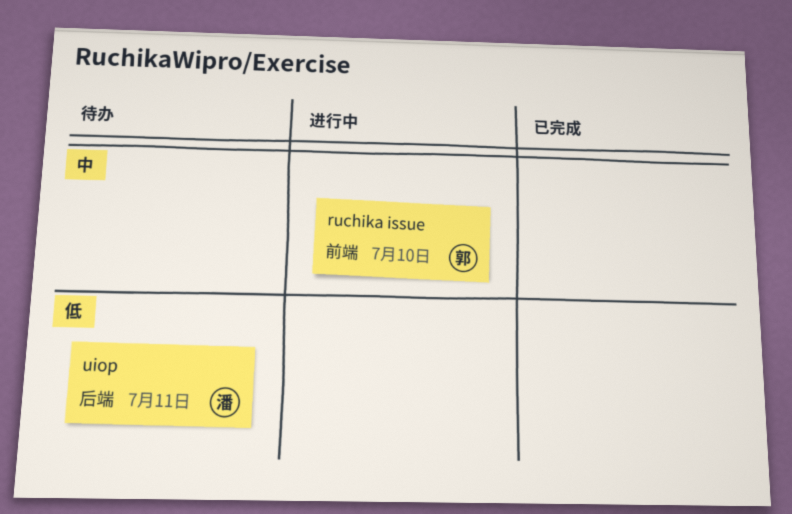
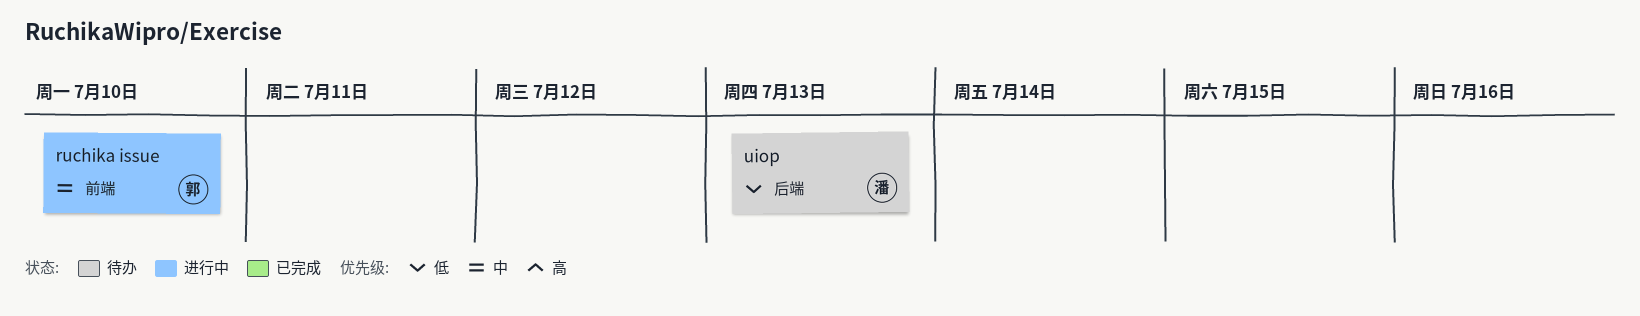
uiop, due: Jul 11 -> Jul 13

